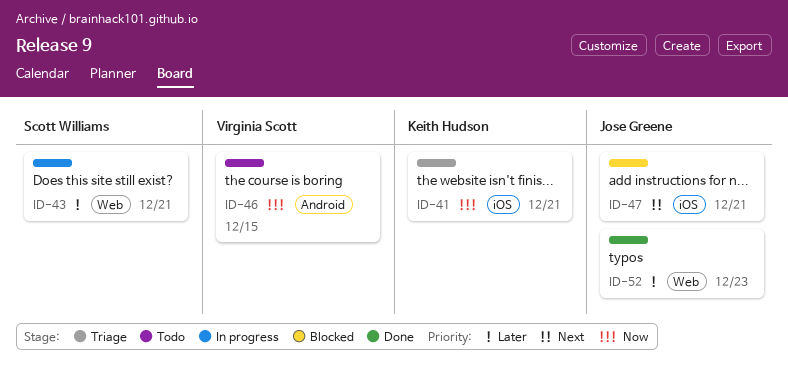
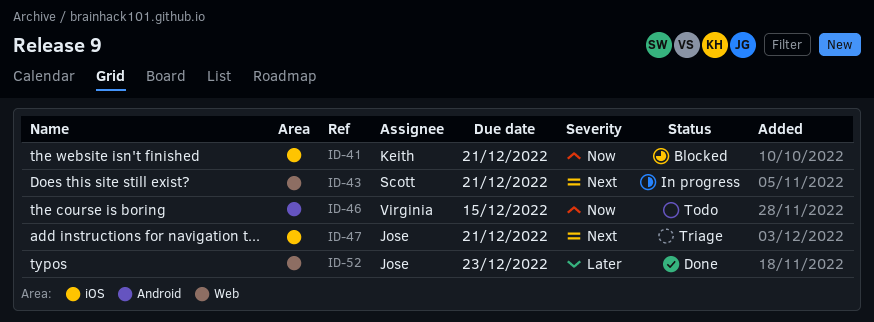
ID-41, status: Triage -> Blocked
ID-43, priority: Later -> Next
ID-47, status: Blocked -> Triage

